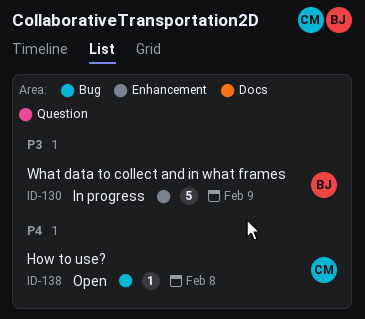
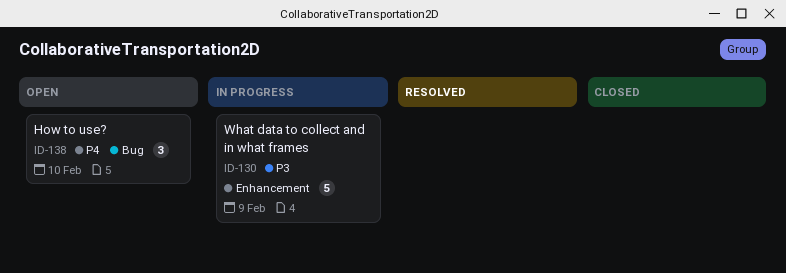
ID-138, estimate: 1 -> 3
ID-138, due: Feb 8 -> Feb 10

